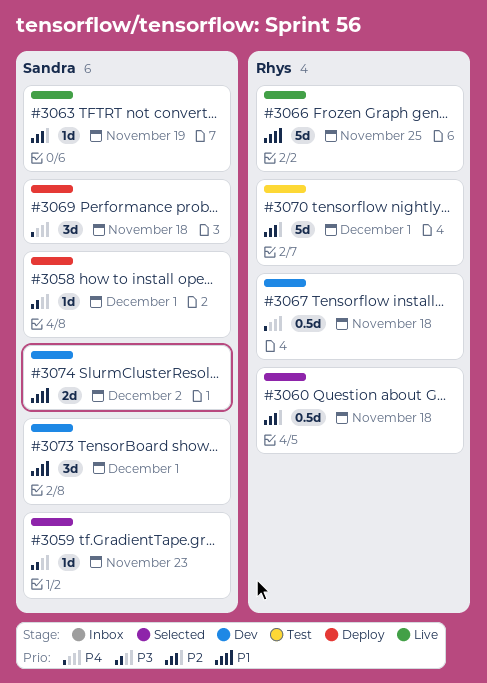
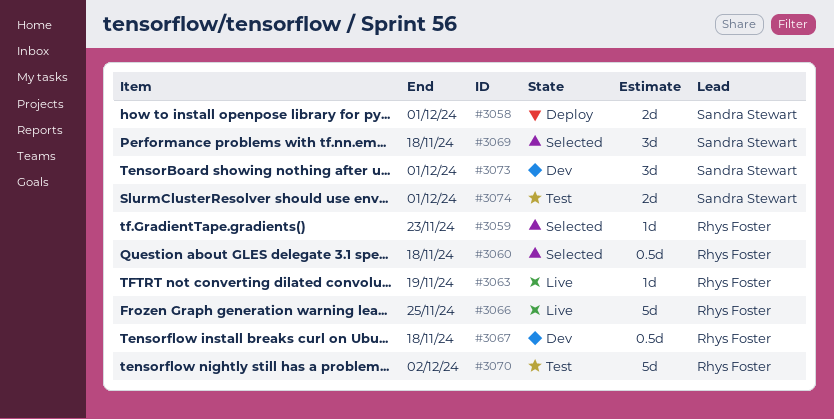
#3058, estimate: 1d -> 2d
#3059, owner: Sandra Stewart -> Rhys Foster
#3063, owner: Sandra Stewart -> Rhys Foster
#3069, status: Deploy -> Selected
#3070, due: Dec 1 -> Dec 2
#3074, status: Dev -> Test
#3074, due: Dec 2 -> Dec 1

